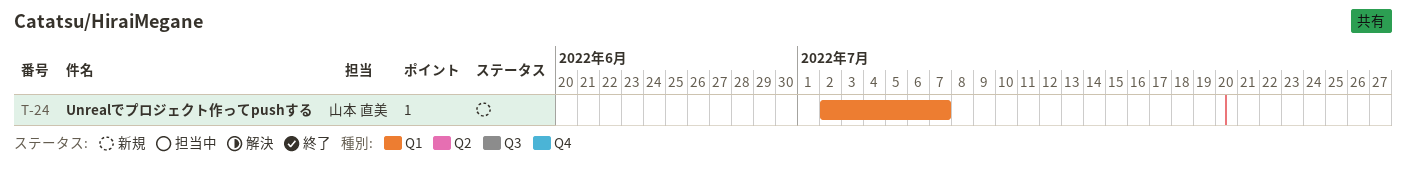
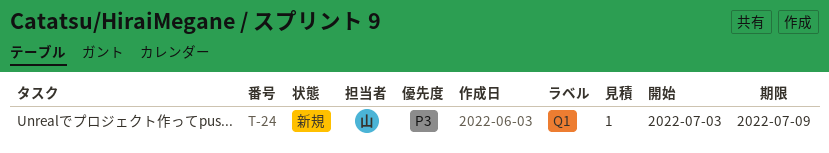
T-24, start: Jul 2 -> Jul 3
T-24, due: Jul 7 -> Jul 9

